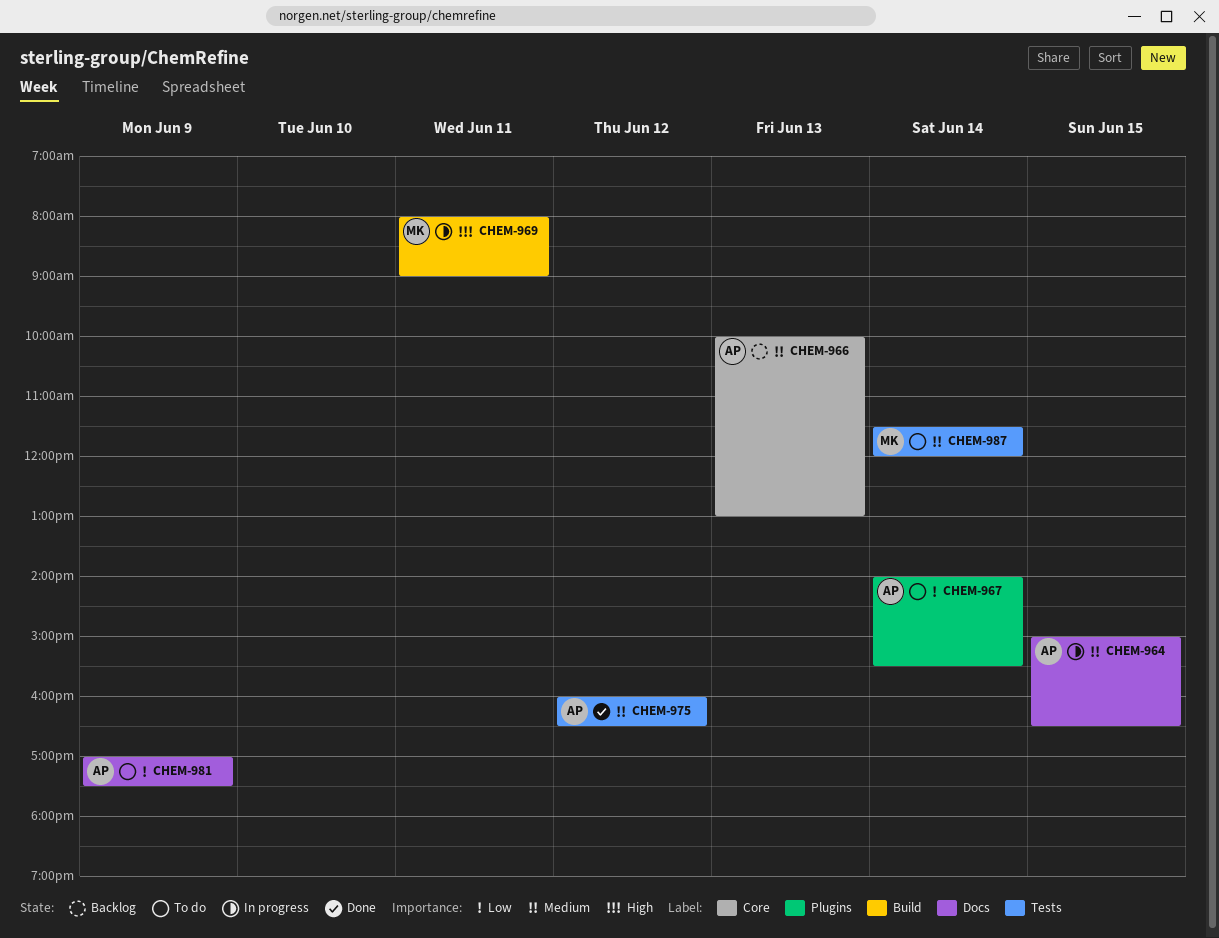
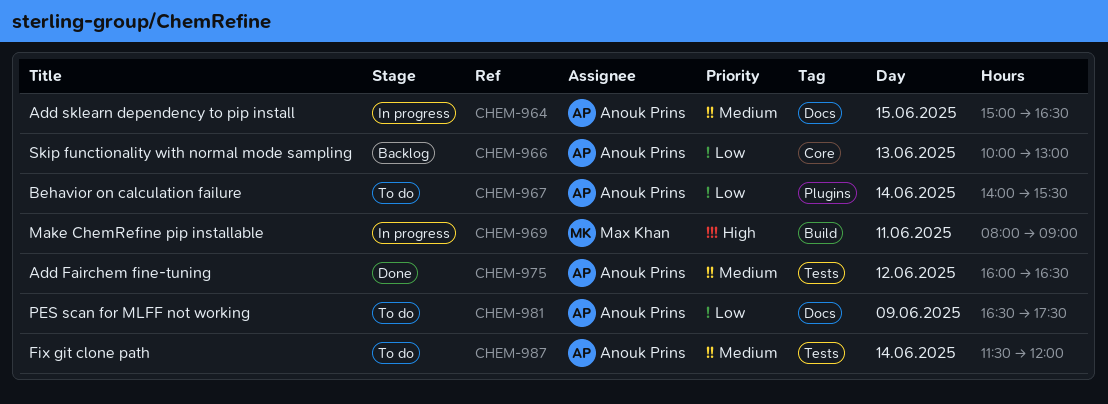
CHEM-966, priority: Medium -> Low
CHEM-981, begins: 17:00 -> 16:30
CHEM-987, owner: Max Khan -> Anouk Prins

